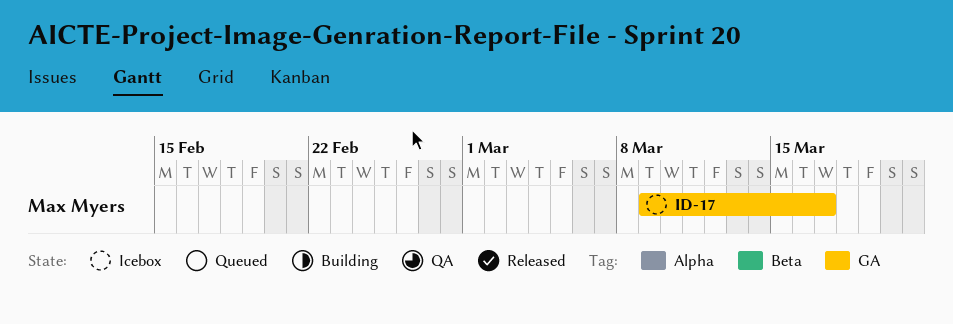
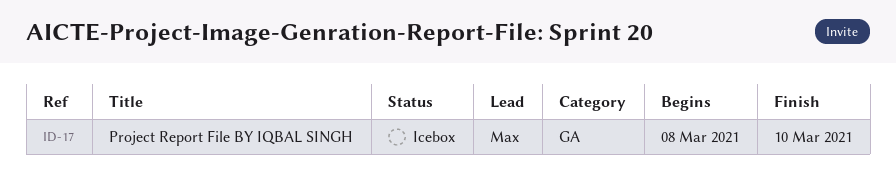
ID-17, start: Mar 9 -> Mar 8
ID-17, due: Mar 17 -> Mar 10

